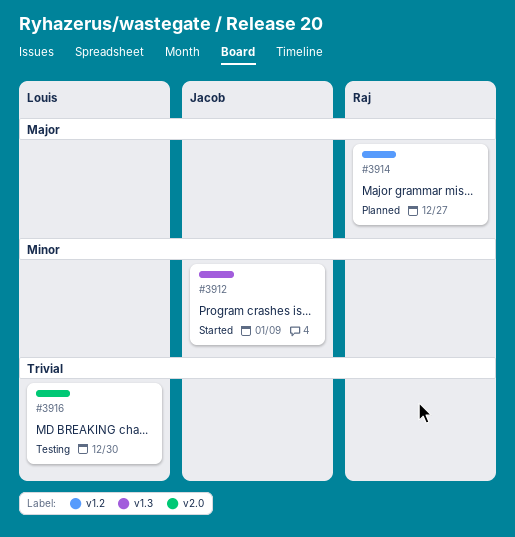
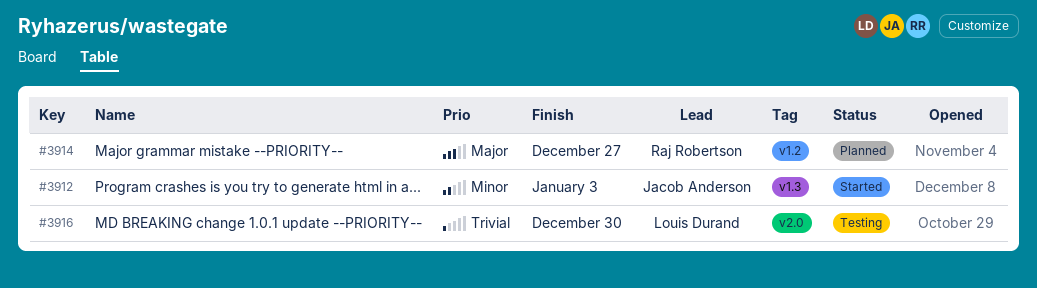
#3912, due: Jan 9 -> Jan 3

